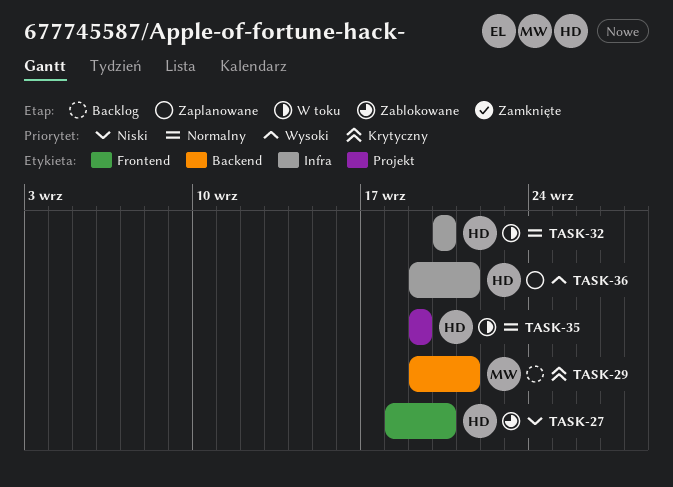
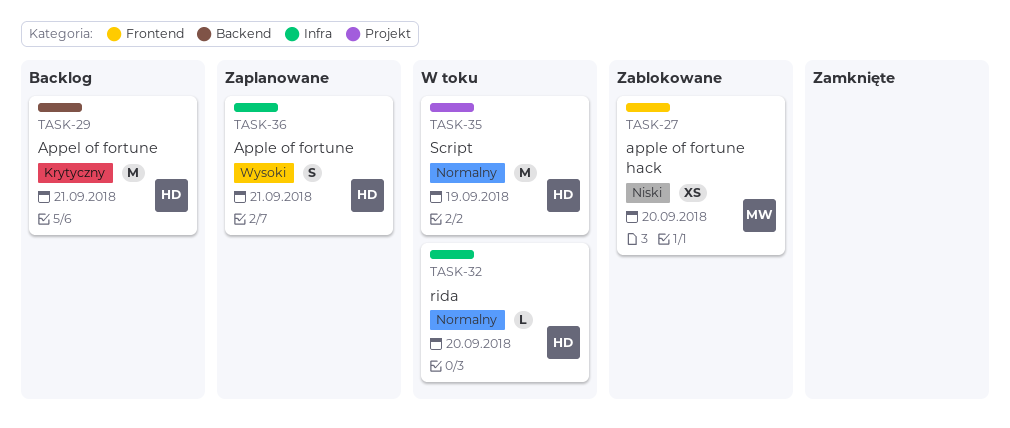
TASK-27, owner: HD -> MW
TASK-29, owner: MW -> HD

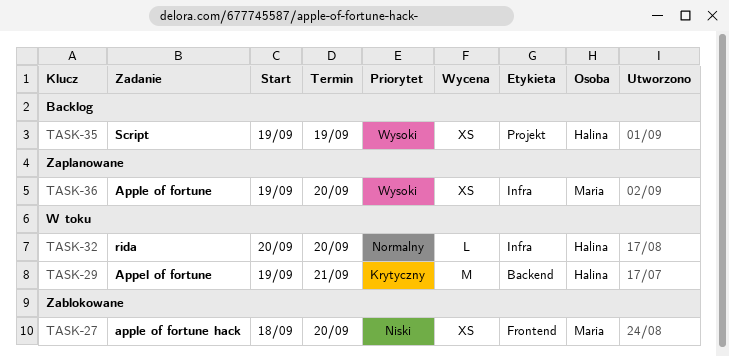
TASK-29, status: Backlog -> W toku
TASK-35, status: W toku -> Backlog
TASK-35, priority: Normalny -> Wysoki
TASK-35, estimate: M -> XS
TASK-36, owner: Halina -> Maria
TASK-36, estimate: S -> XS
TASK-36, due: Sep 21 -> Sep 20

